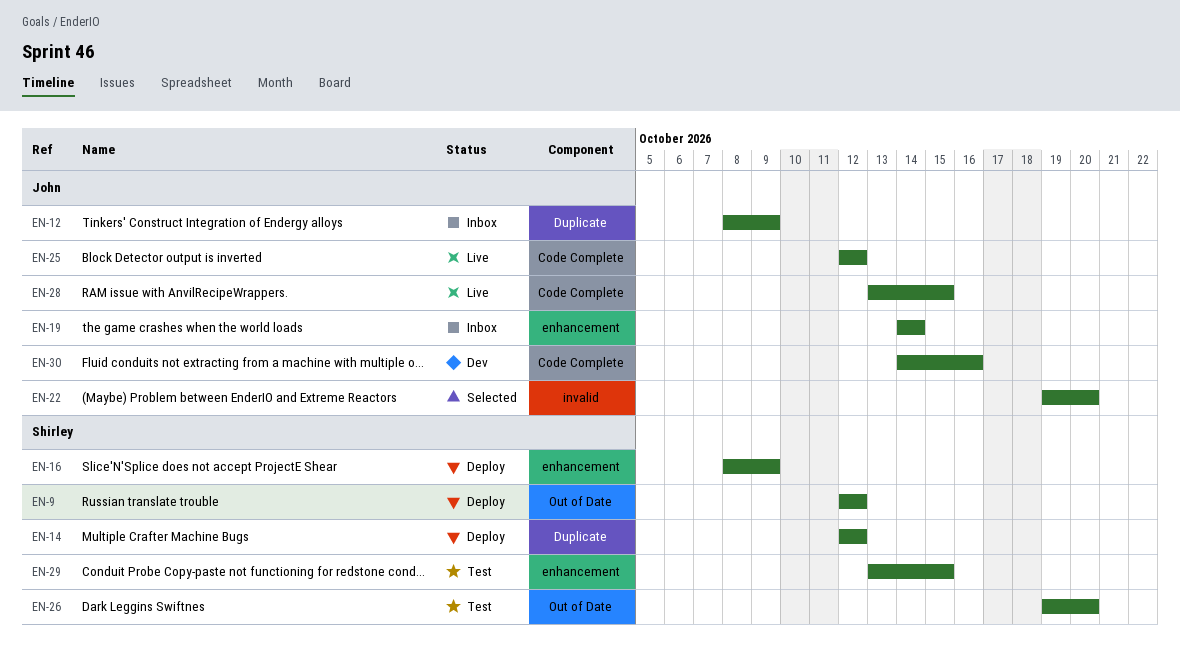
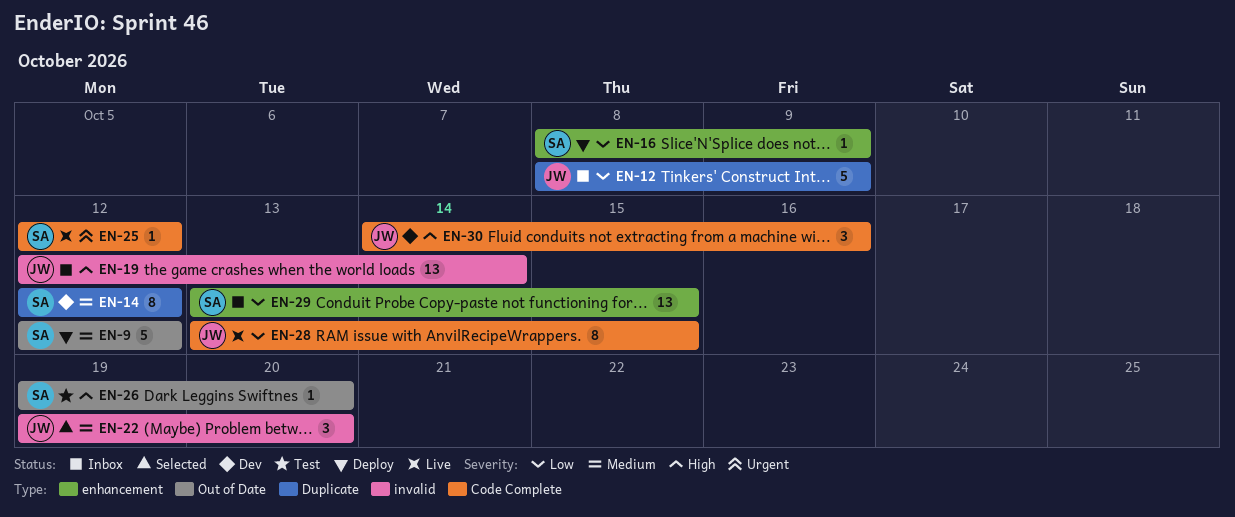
EN-14, status: Deploy -> Dev
EN-19, label: enhancement -> invalid
EN-19, start: Oct 14 -> Oct 12
EN-25, owner: John -> Shirley
EN-29, status: Test -> Inbox

